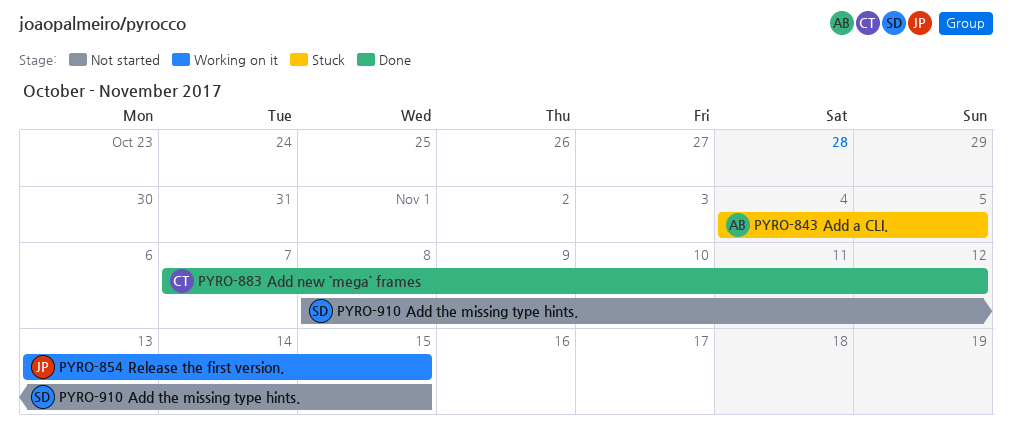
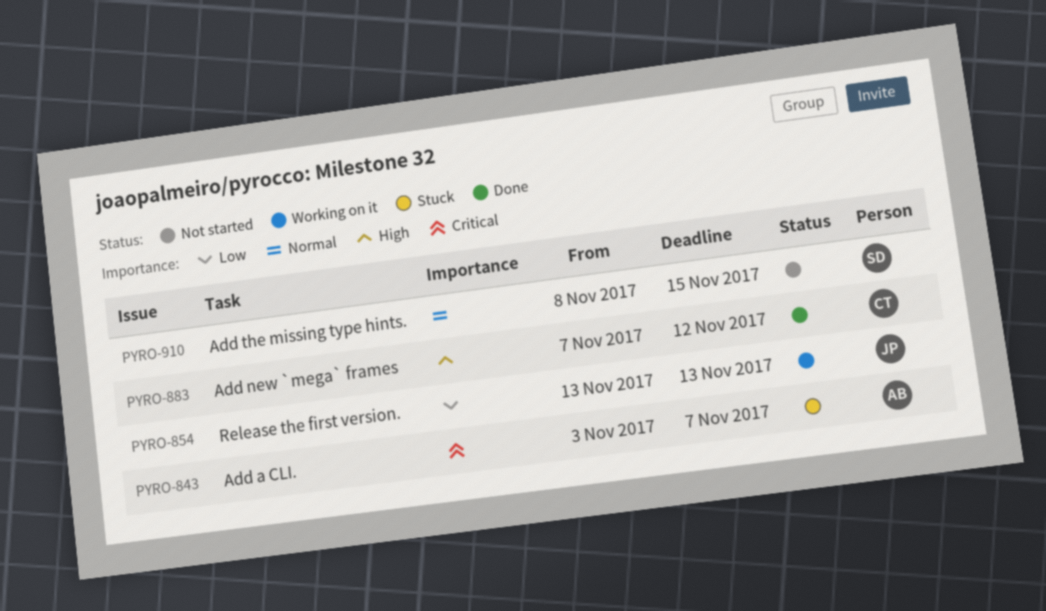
PYRO-843, start: Nov 4 -> Nov 3
PYRO-843, due: Nov 5 -> Nov 7
PYRO-854, due: Nov 15 -> Nov 13

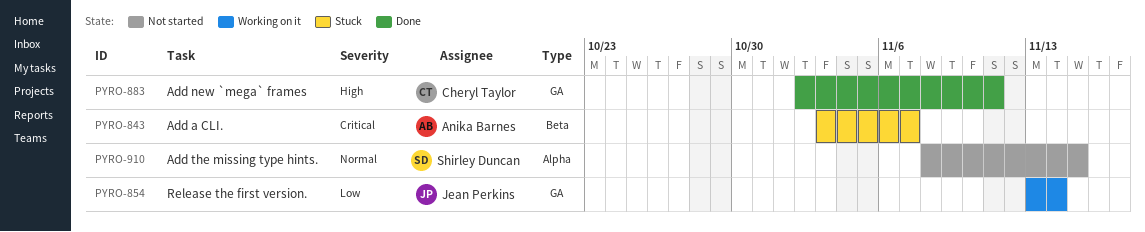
PYRO-854, due: Nov 13 -> Nov 14
PYRO-883, start: Nov 7 -> Nov 2
PYRO-883, due: Nov 12 -> Nov 11

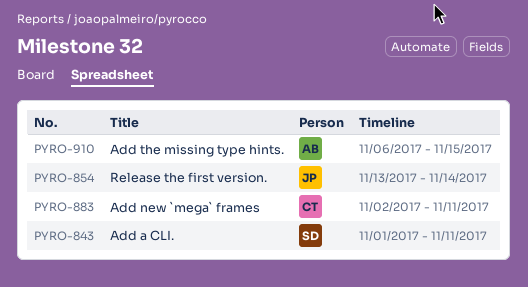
PYRO-843, owner: Anika Barnes -> Shirley Duncan
PYRO-843, start: Nov 3 -> Nov 1
PYRO-843, due: Nov 7 -> Nov 11
PYRO-910, owner: Shirley Duncan -> Anika Barnes
PYRO-910, start: Nov 8 -> Nov 6

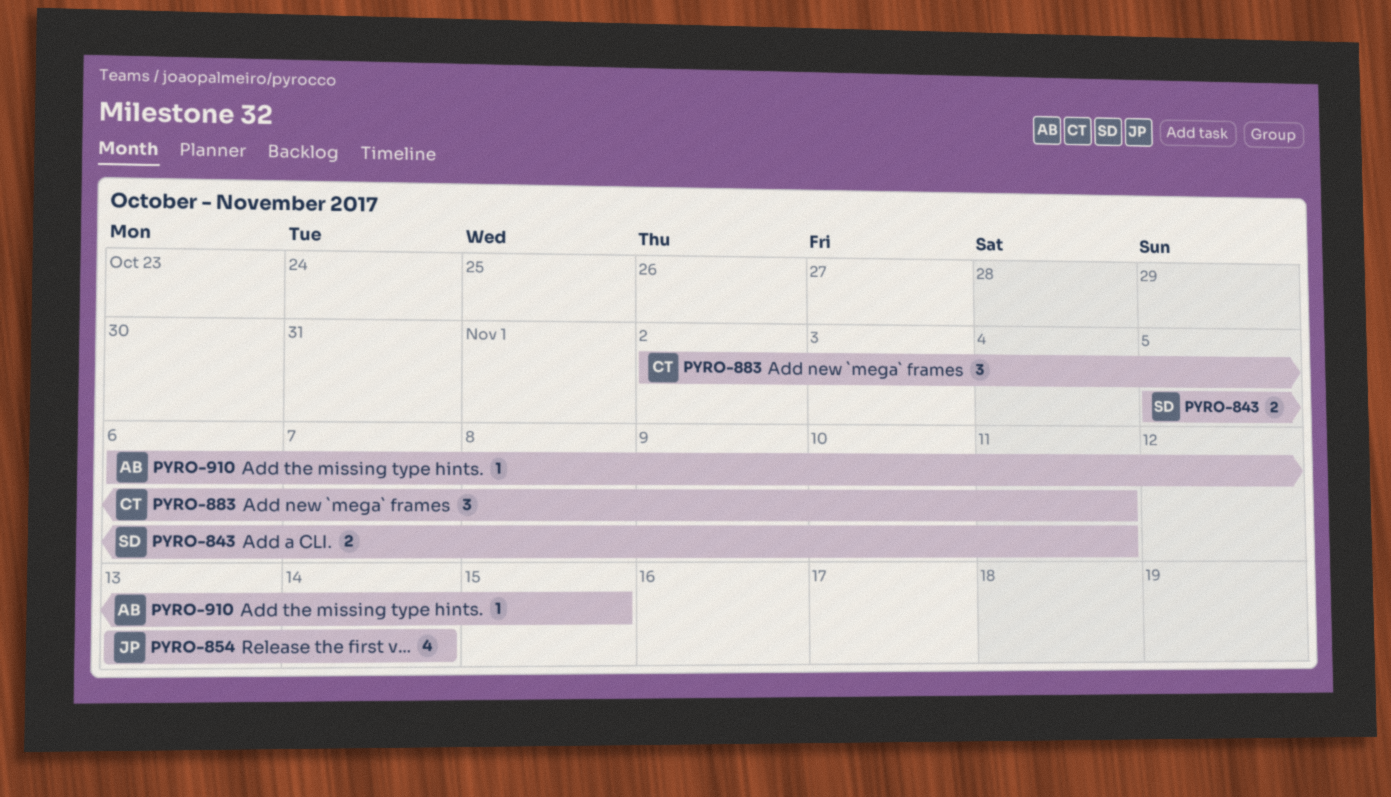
PYRO-843, start: Nov 1 -> Nov 5

